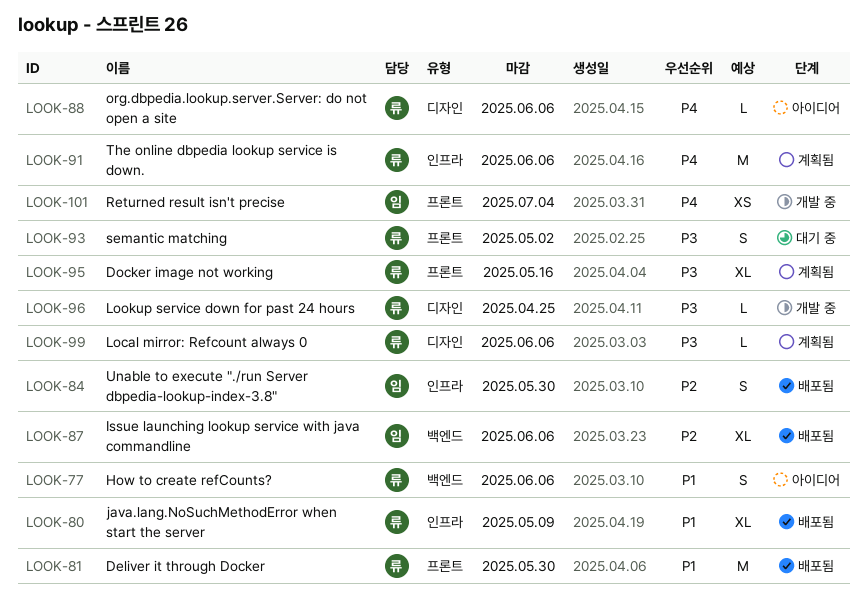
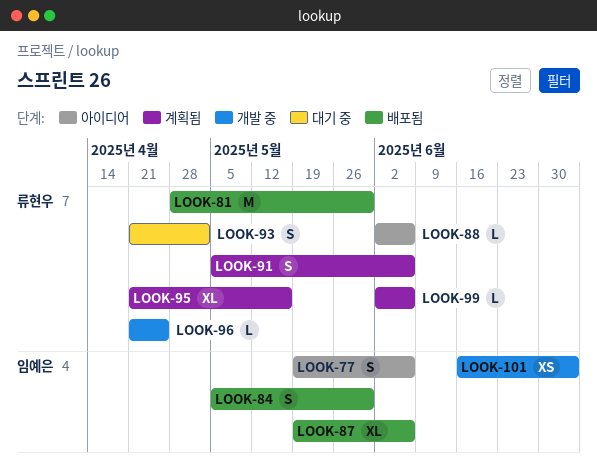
LOOK-77, owner: 류현우 -> 임예은
LOOK-80: present -> none
LOOK-91, estimate: M -> S

